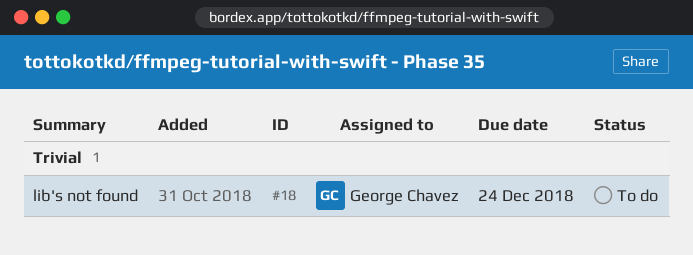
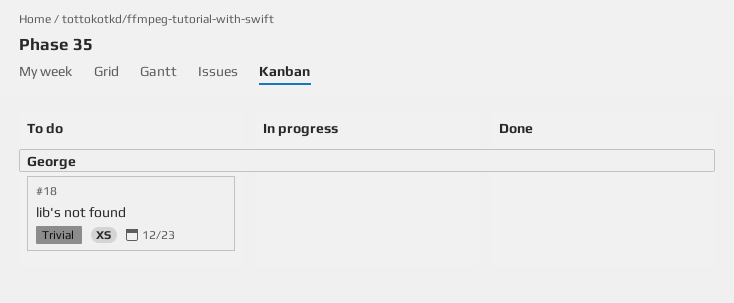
#18, due: Dec 24 -> Dec 23

